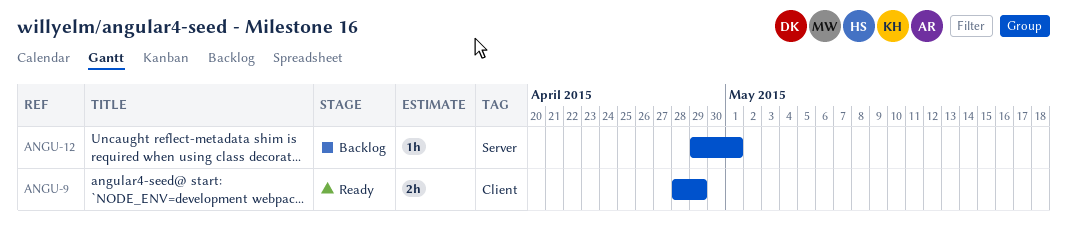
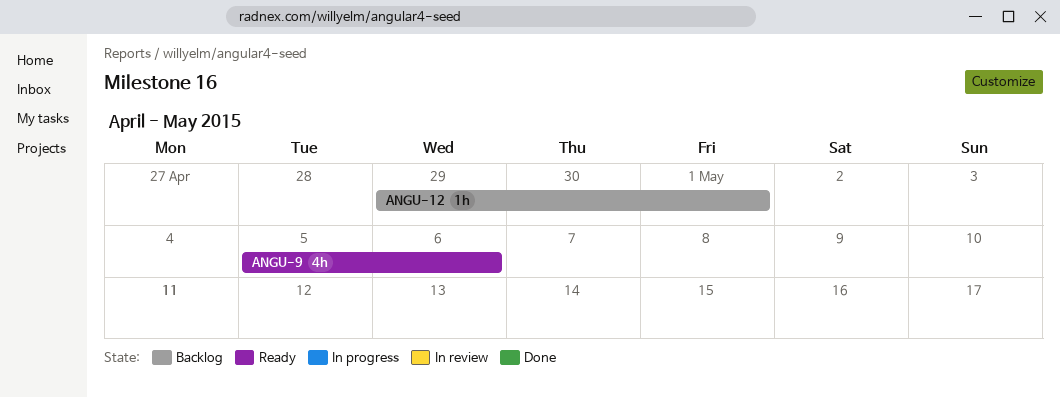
ANGU-9, estimate: 2h -> 4h
ANGU-9, start: Apr 28 -> May 5
ANGU-9, due: Apr 29 -> May 6

